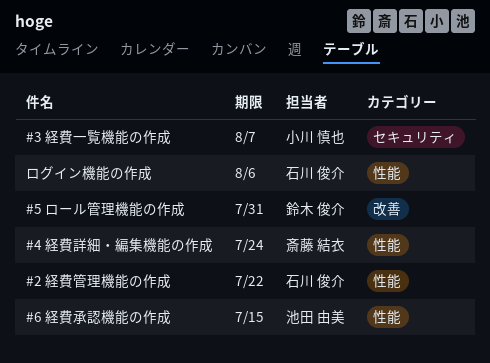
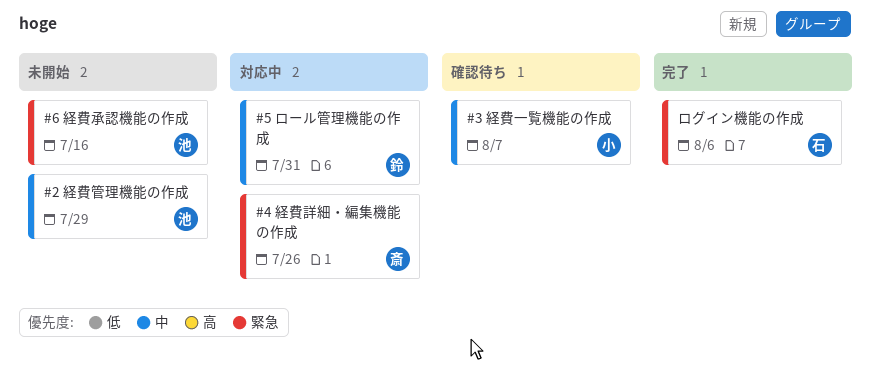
#2 経費管理機能の作成, owner: 石川 俊介 -> 池田 由美
#2 経費管理機能の作成, due: Jul 22 -> Jul 29
#4 経費詳細・編集機能の作成, due: Jul 24 -> Jul 26
#6 経費承認機能の作成, due: Jul 15 -> Jul 16

